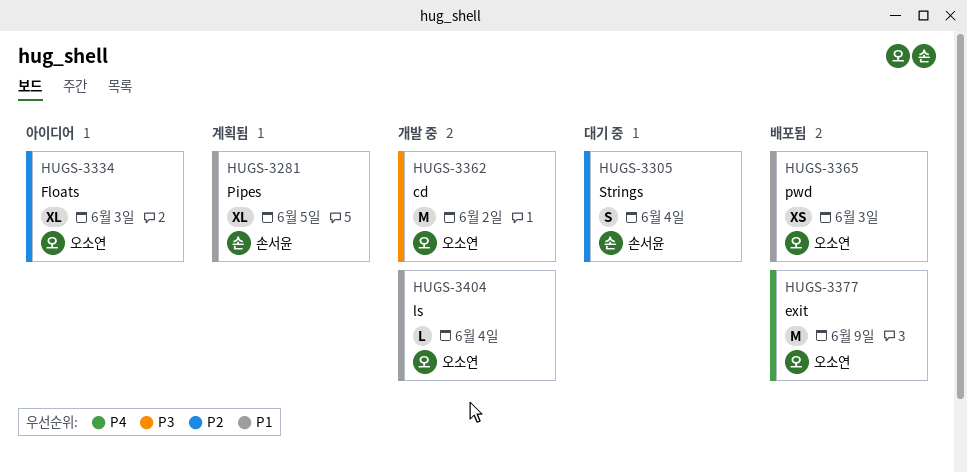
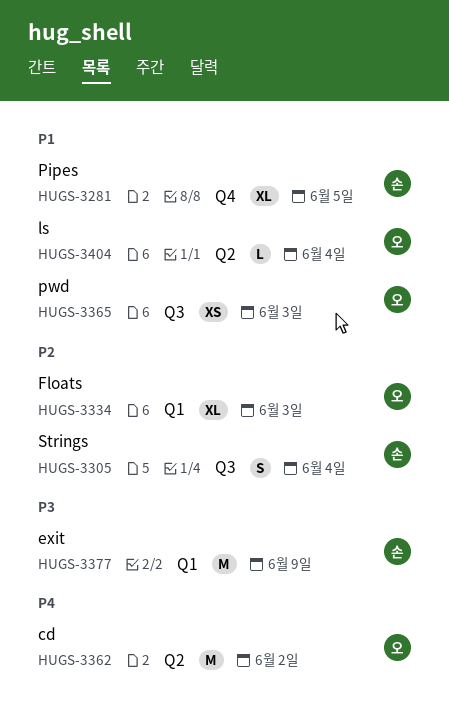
HUGS-3362, priority: P3 -> P4
HUGS-3377, owner: 오소연 -> 손서윤
HUGS-3377, priority: P4 -> P3

